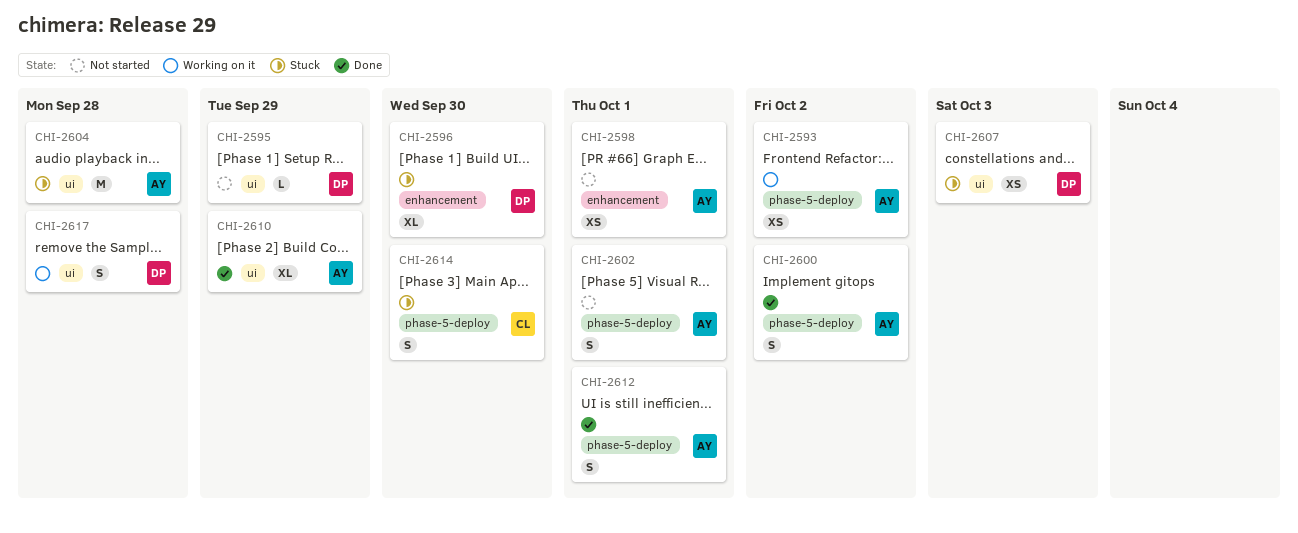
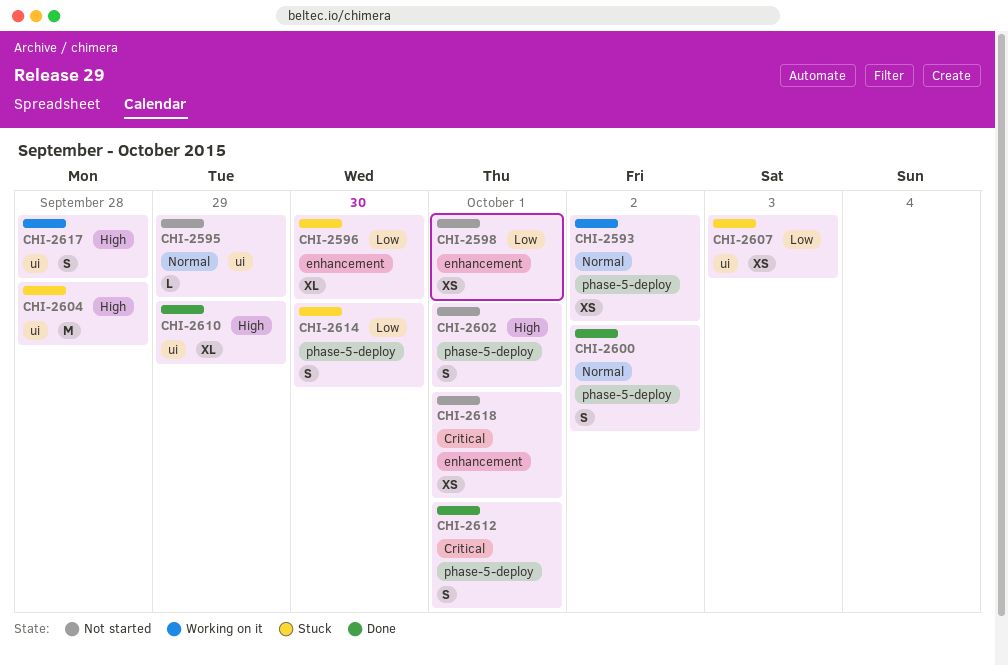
CHI-2618: none -> present

